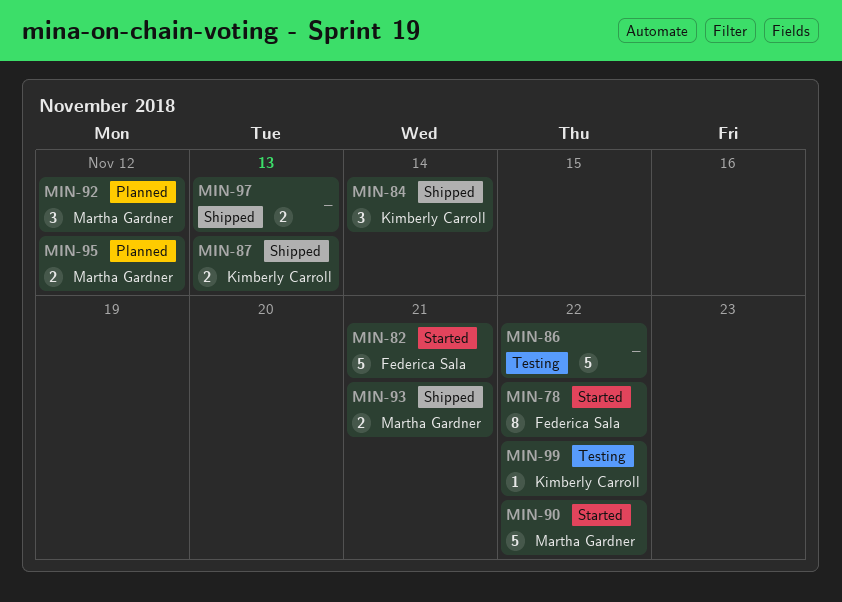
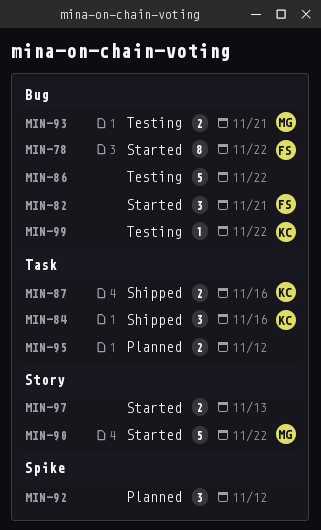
MIN-82, estimate: 5 -> 3
MIN-84, due: Nov 14 -> Nov 16
MIN-87, due: Nov 13 -> Nov 16
MIN-92, owner: Martha Gardner -> none
MIN-93, status: Shipped -> Testing
MIN-95, owner: Martha Gardner -> none
MIN-97, status: Shipped -> Started

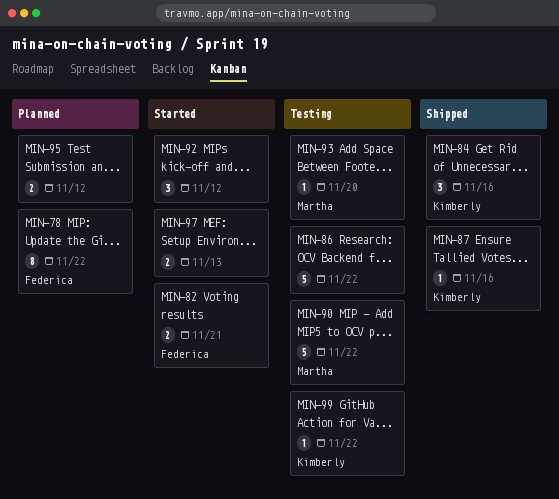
MIN-78, status: Started -> Planned
MIN-82, estimate: 3 -> 2
MIN-87, estimate: 2 -> 1
MIN-90, status: Started -> Testing
MIN-92, status: Planned -> Started
MIN-93, estimate: 2 -> 1
MIN-93, due: Nov 21 -> Nov 20

